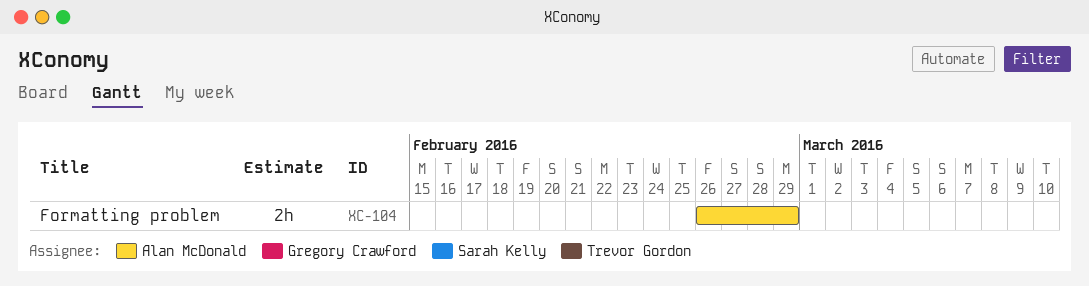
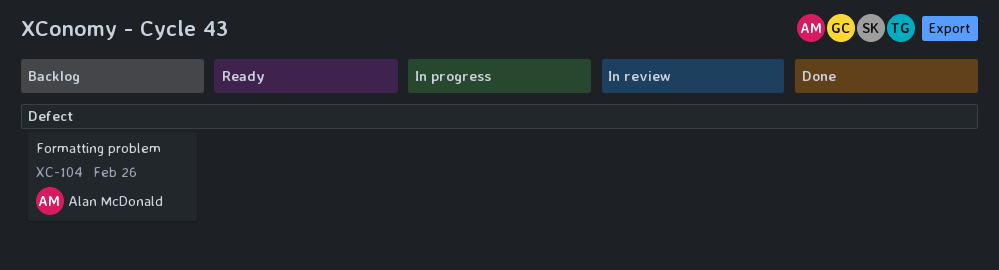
XC-104, due: Feb 29 -> Feb 26

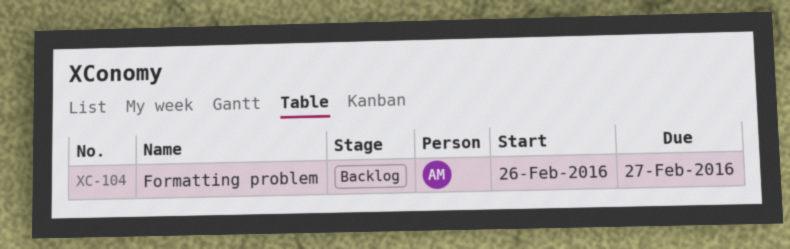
XC-104, due: Feb 26 -> Feb 27

